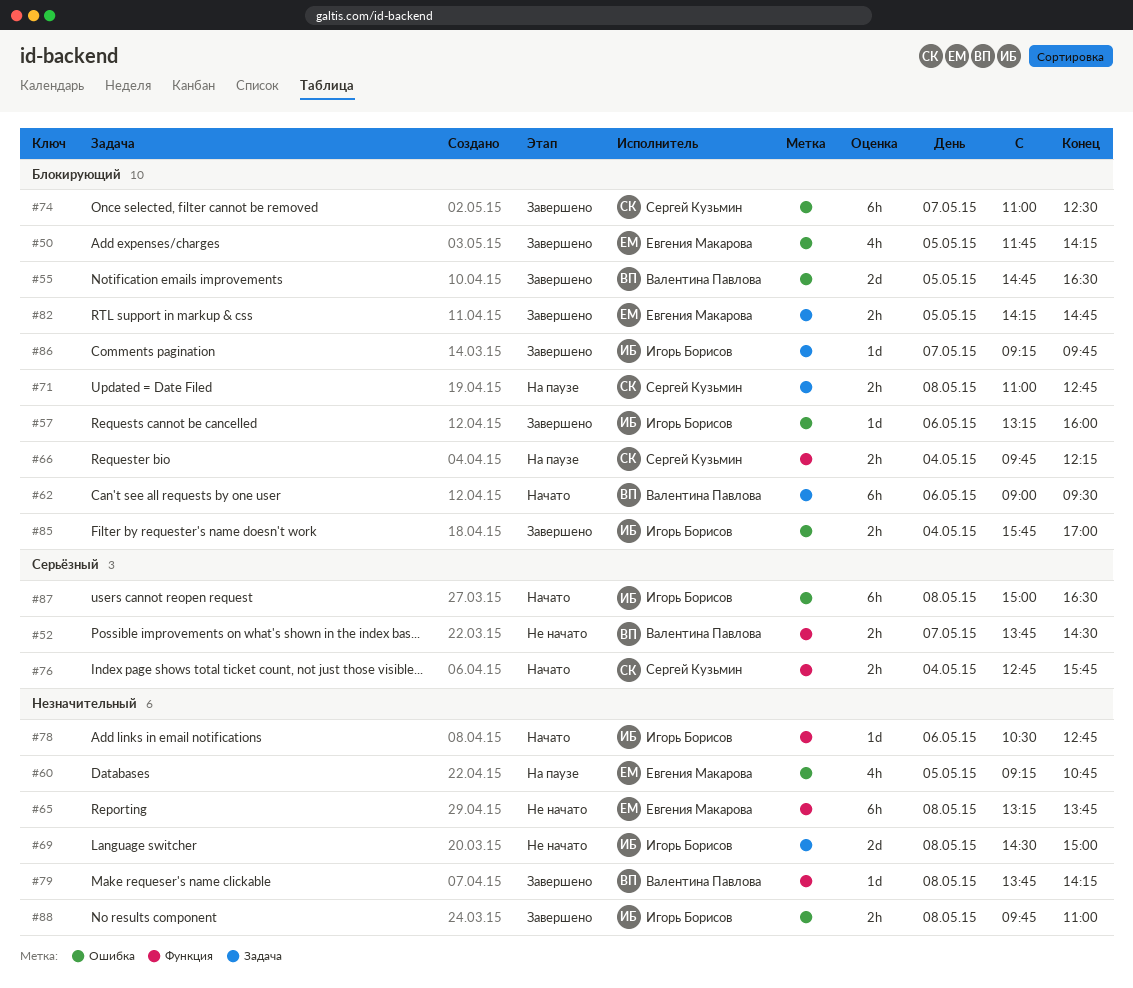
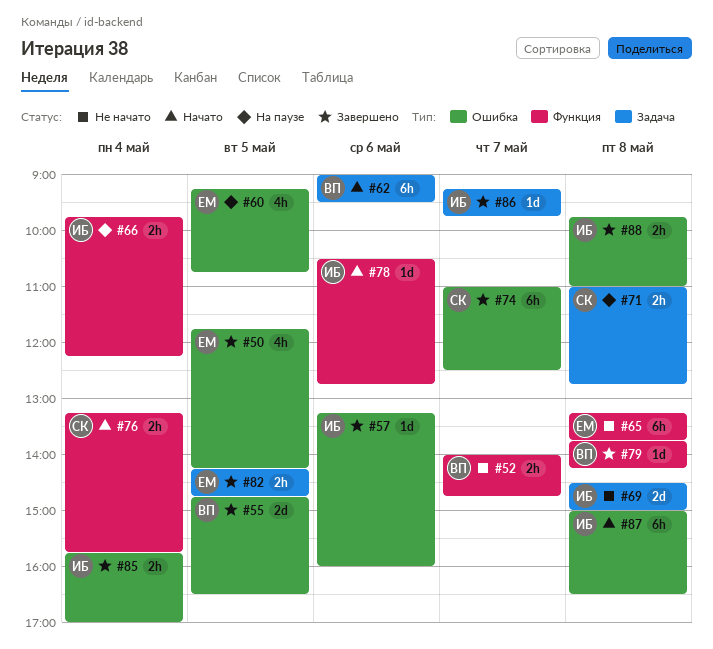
#52, begins: 13:45 -> 14:00
#52, ends: 14:30 -> 14:45
#66, owner: Сергей Кузьмин -> Игорь Борисов
#76, begins: 12:45 -> 13:15

